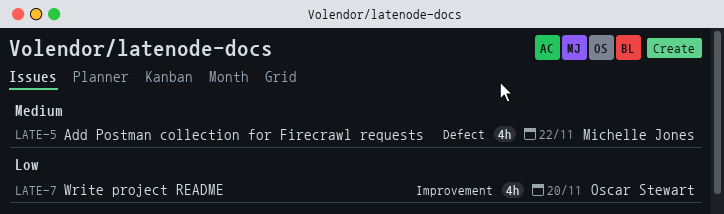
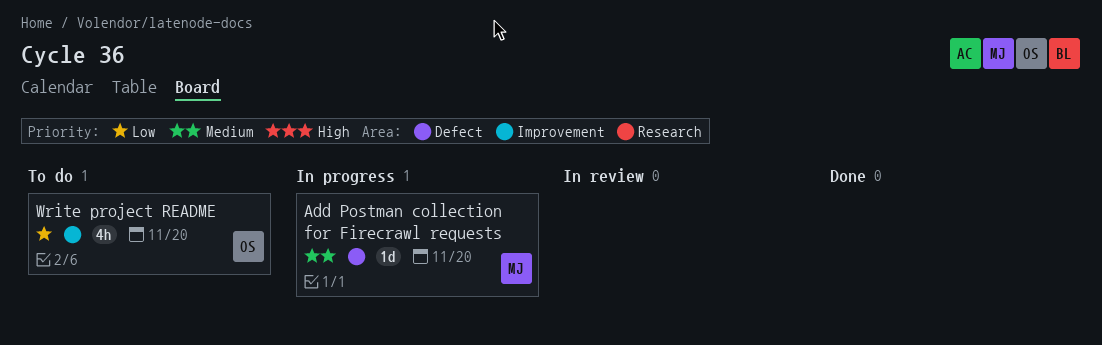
Add Postman collection for Firecrawl requests, estimate: 4h -> 1d
Add Postman collection for Firecrawl requests, due: Nov 22 -> Nov 20

